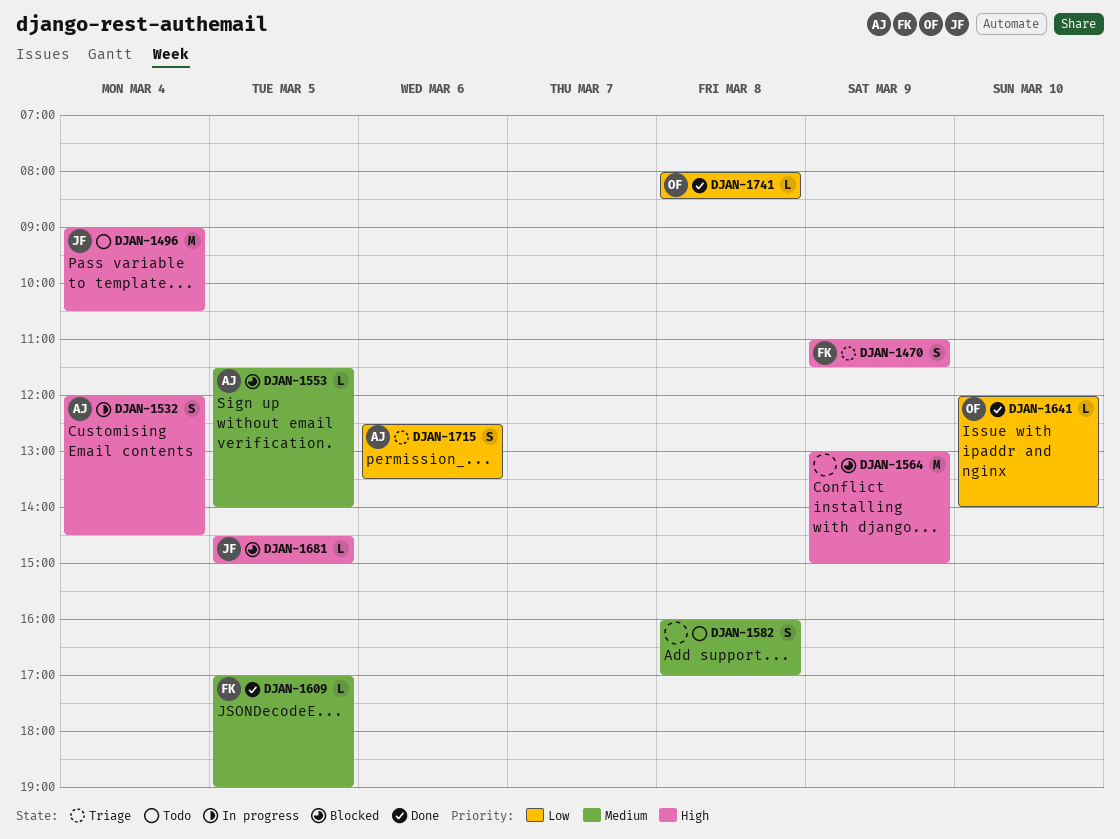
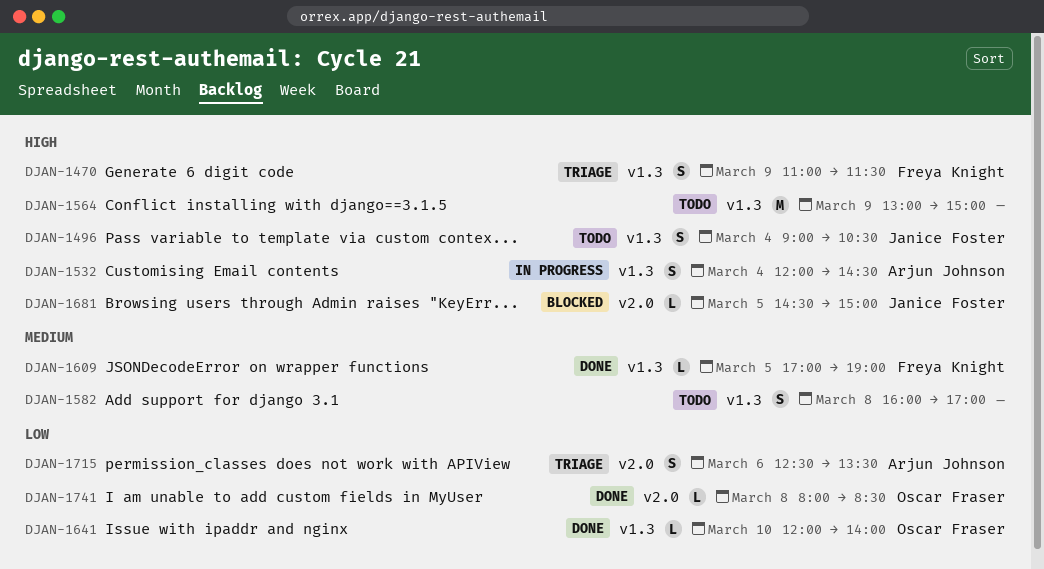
DJAN-1496, estimate: M -> S
DJAN-1553: present -> none
DJAN-1564, status: Blocked -> Todo

